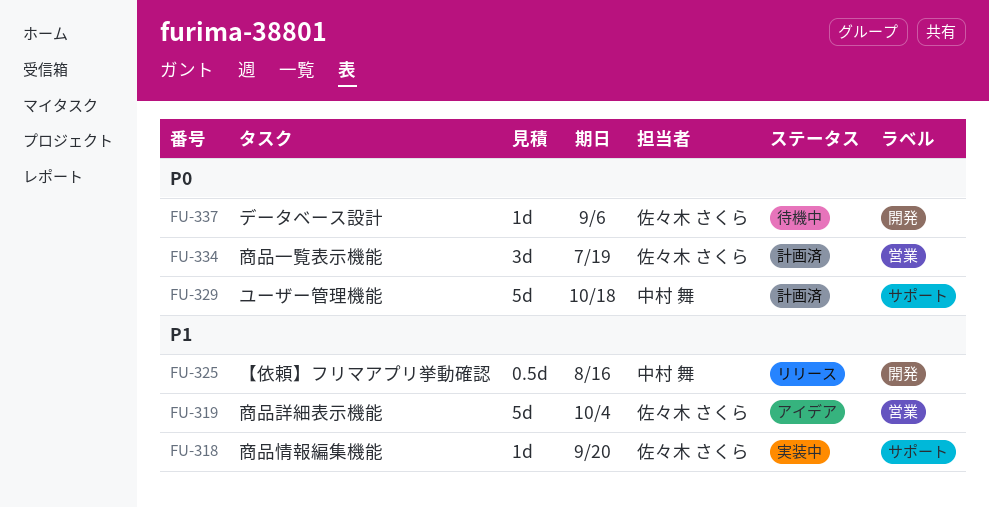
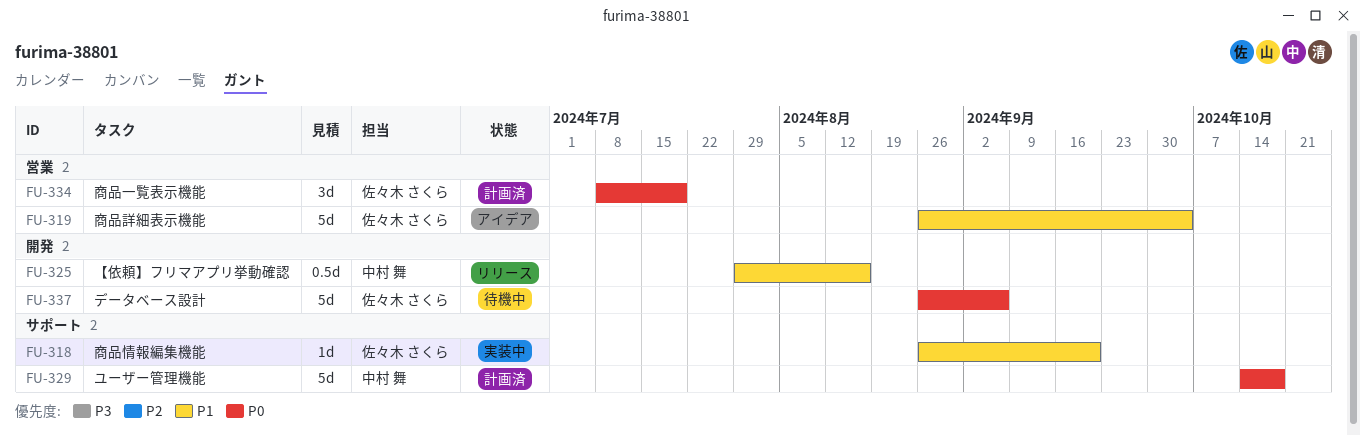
FU-337, estimate: 1d -> 5d

